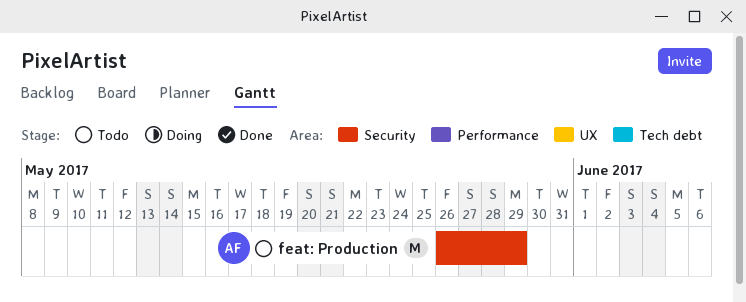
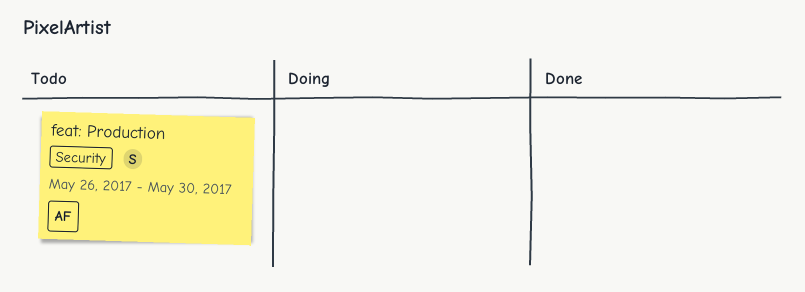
feat: Production, estimate: M -> S
feat: Production, due: May 29 -> May 30

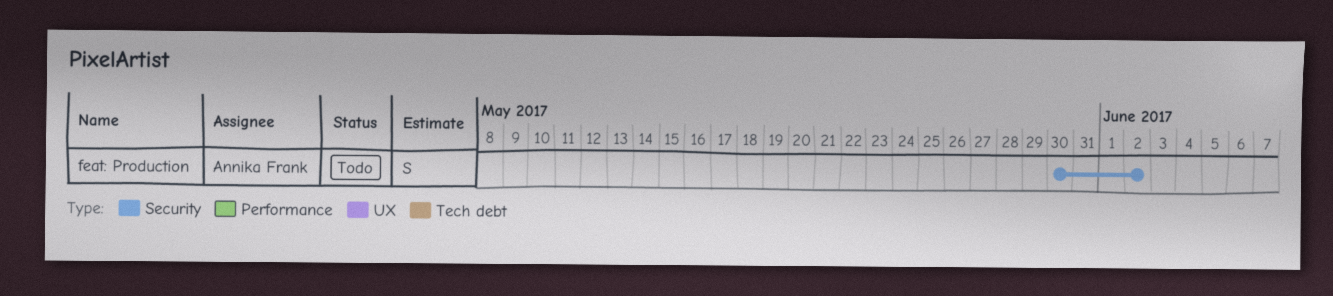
feat: Production, start: May 26 -> May 30
feat: Production, due: May 30 -> Jun 2

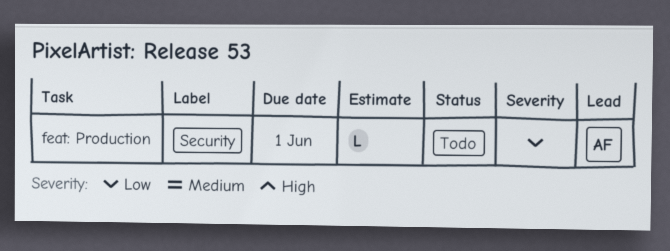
feat: Production, estimate: S -> L
feat: Production, due: Jun 2 -> Jun 1

